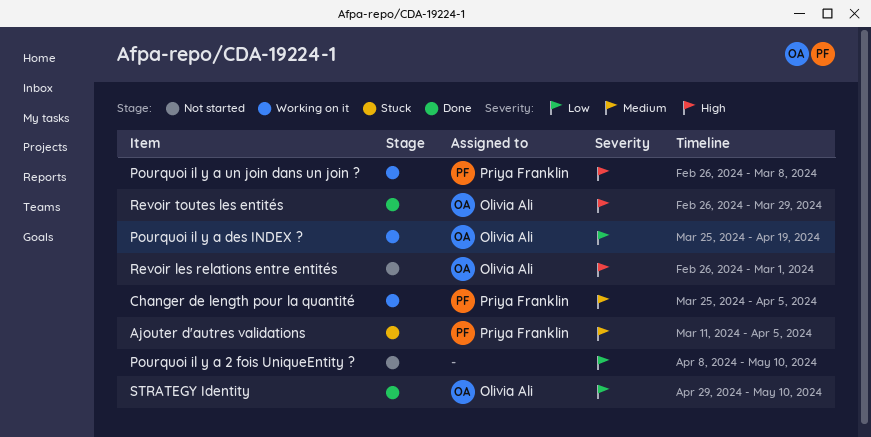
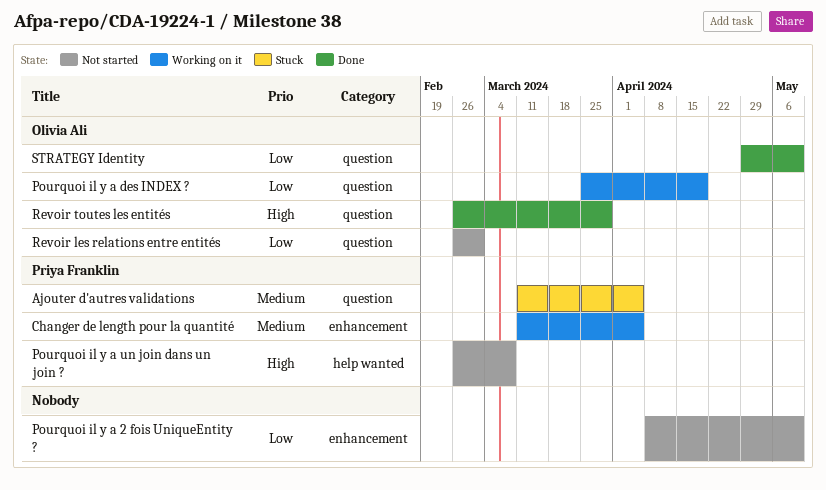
Changer de length pour la quantité, start: Mar 25 -> Mar 11
Pourquoi il y a un join dans un join ?, status: Working on it -> Not started
Revoir les relations entre entités, priority: High -> Low

